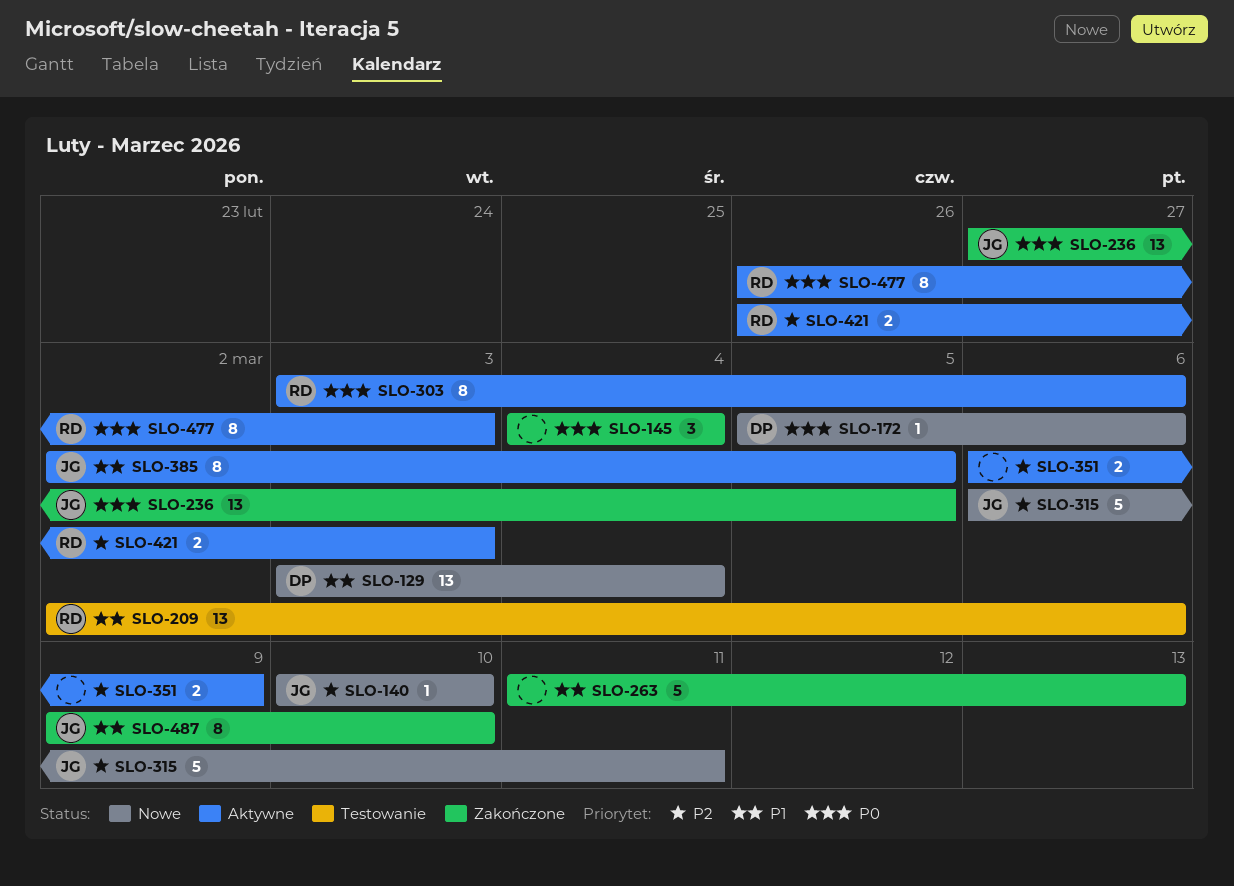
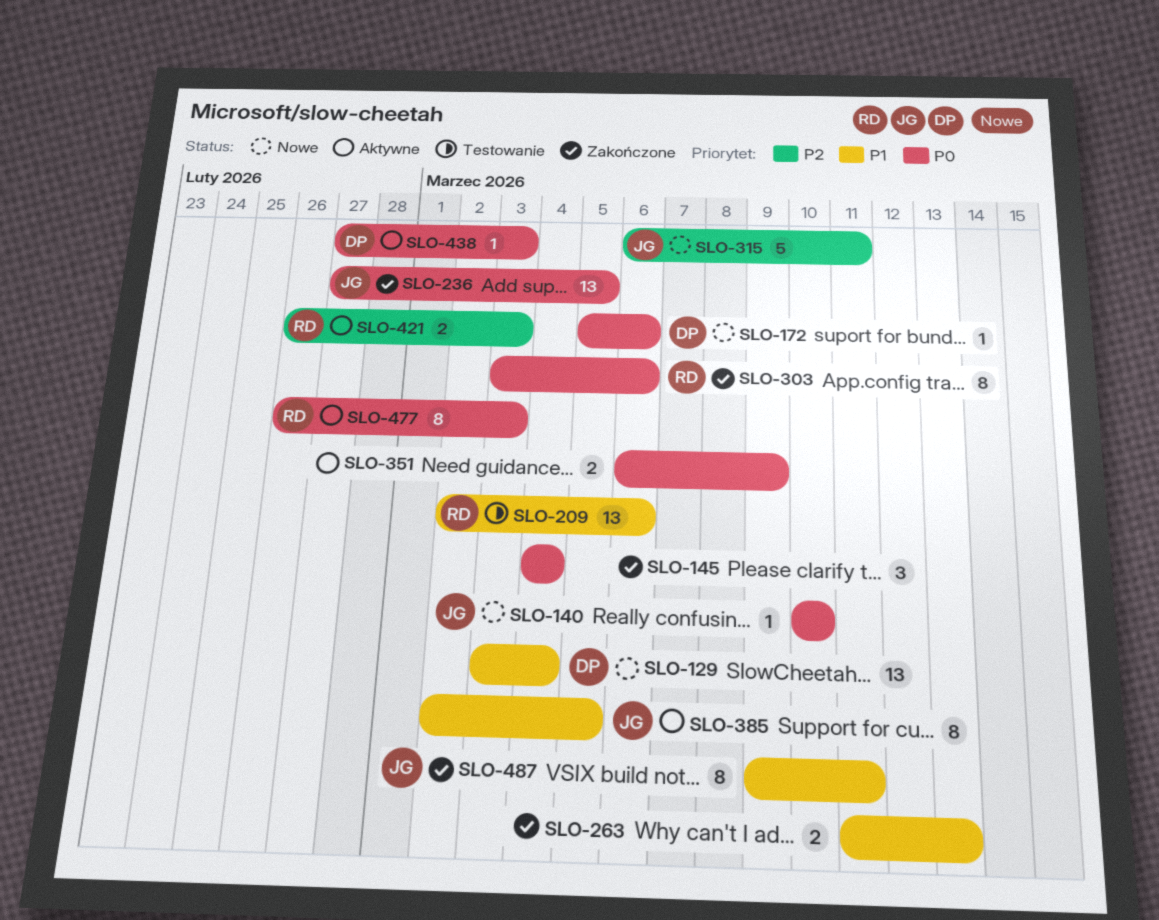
SLO-140, priority: P2 -> P0
SLO-263, estimate: 5 -> 2
SLO-303, status: Aktywne -> Zakończone
SLO-351, priority: P2 -> P0
SLO-438: none -> present
SLO-487, due: Mar 10 -> Mar 11

